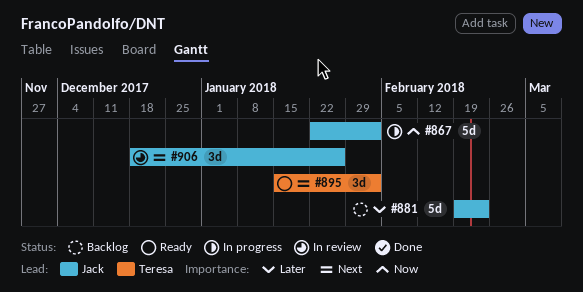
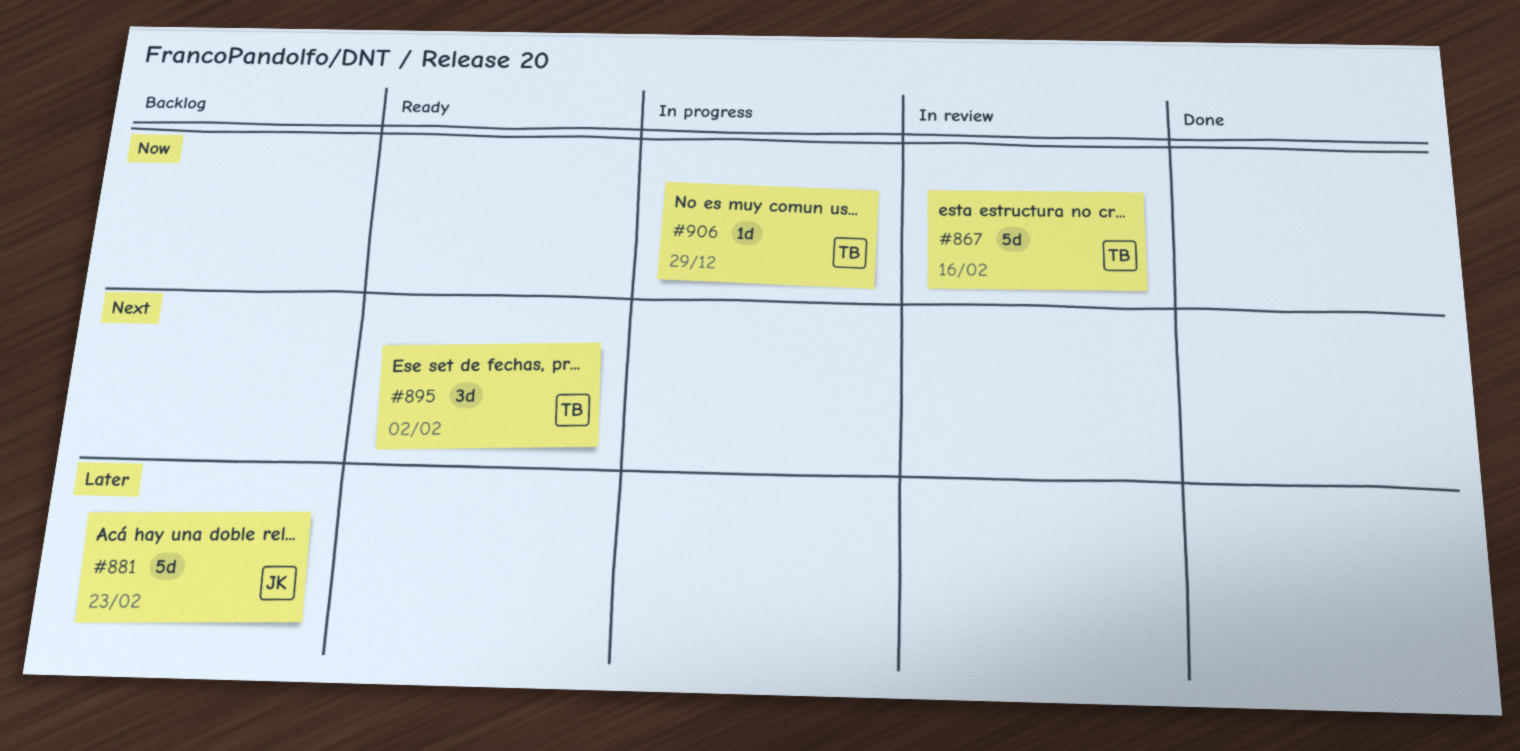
#867, status: In progress -> In review
#867, owner: Jack -> Teresa
#867, due: Feb 2 -> Feb 16
#906, status: In review -> In progress
#906, owner: Jack -> Teresa
#906, priority: Next -> Now
#906, estimate: 3d -> 1d
#906, due: Jan 26 -> Dec 29

